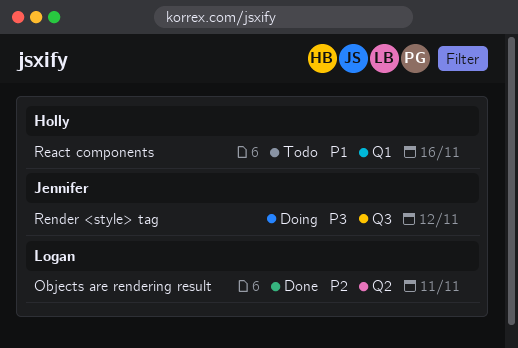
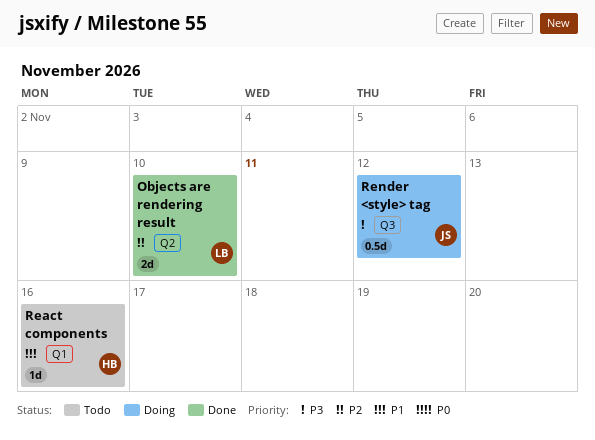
Objects are rendering result, due: Nov 11 -> Nov 10

